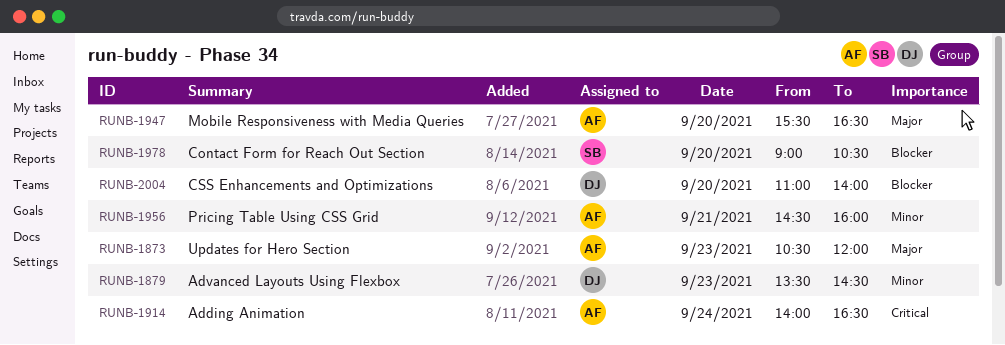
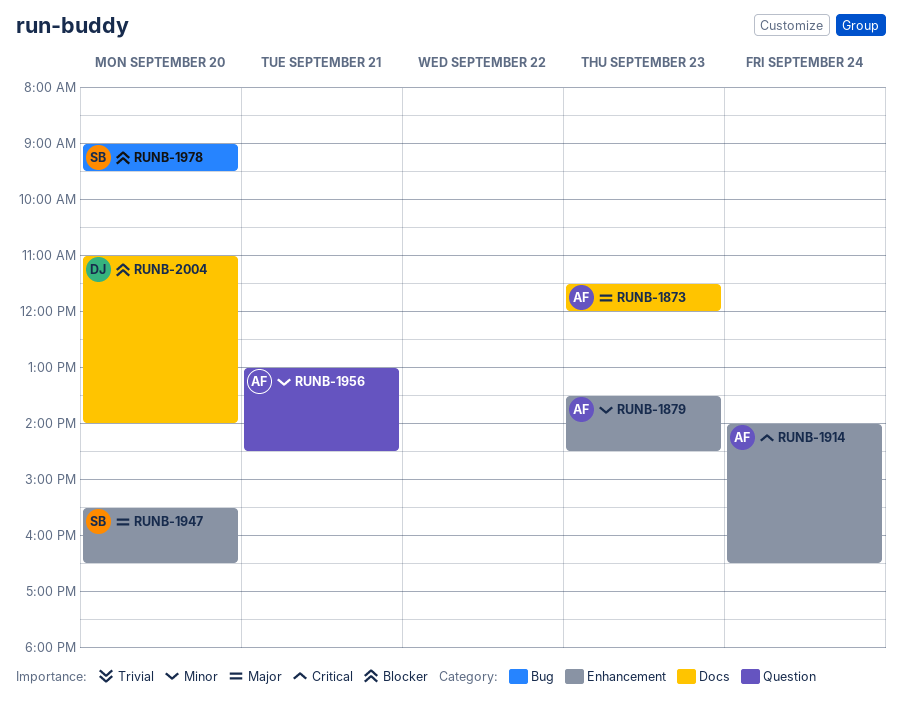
RUNB-1873, begins: 10:30 -> 11:30
RUNB-1879, owner: DJ -> AF
RUNB-1947, owner: AF -> SB
RUNB-1956, begins: 14:30 -> 13:00
RUNB-1956, ends: 16:00 -> 14:30
RUNB-1978, ends: 10:30 -> 09:30

